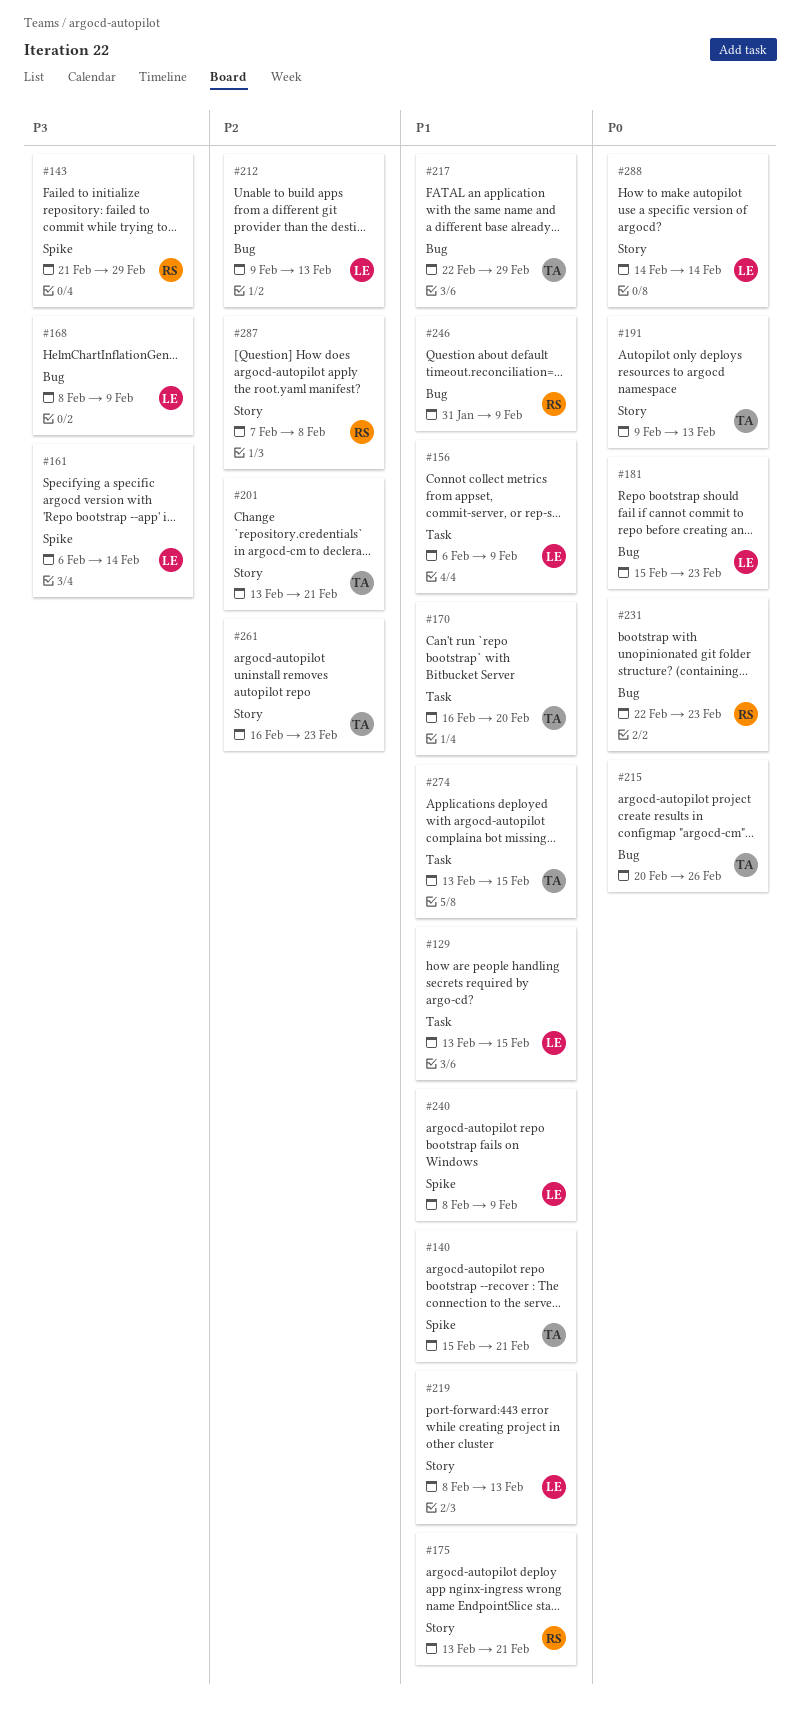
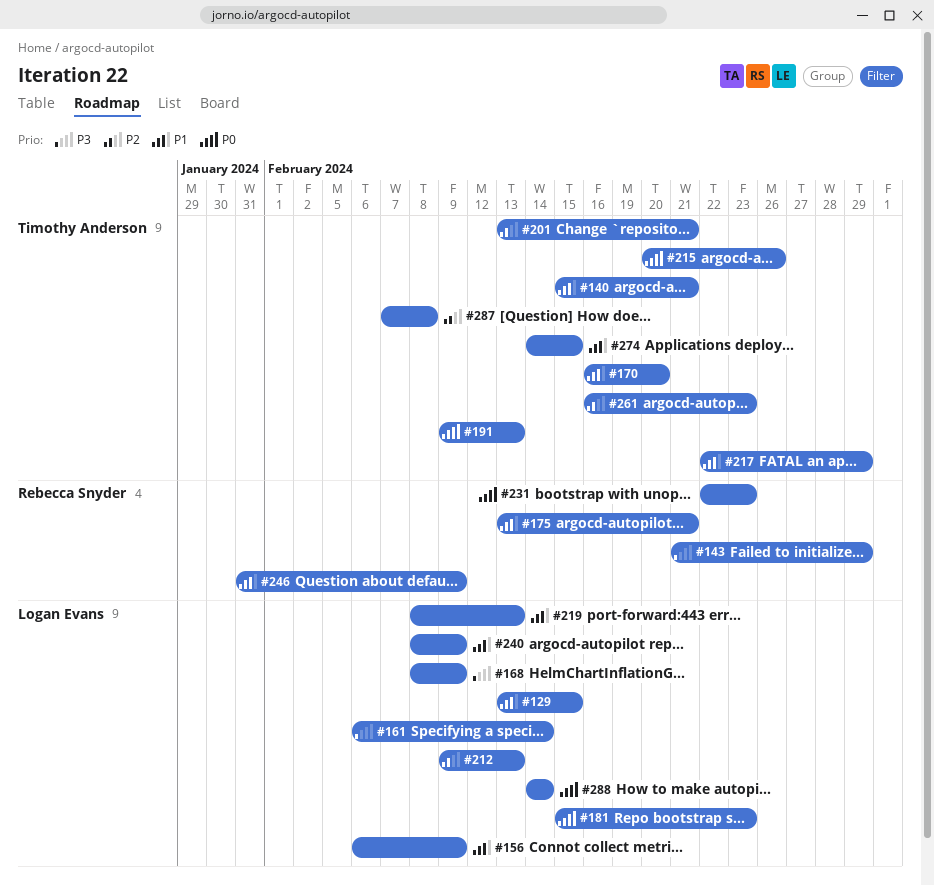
#274, start: Feb 13 -> Feb 14
#287, owner: Rebecca Snyder -> Timothy Anderson

